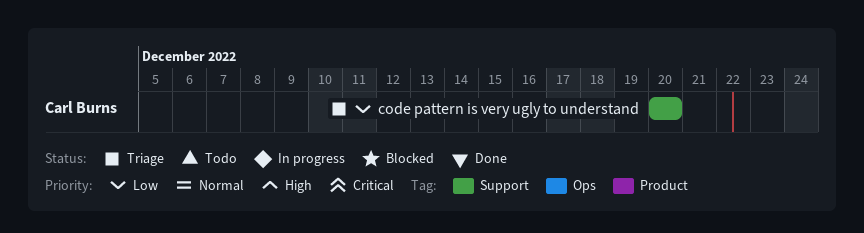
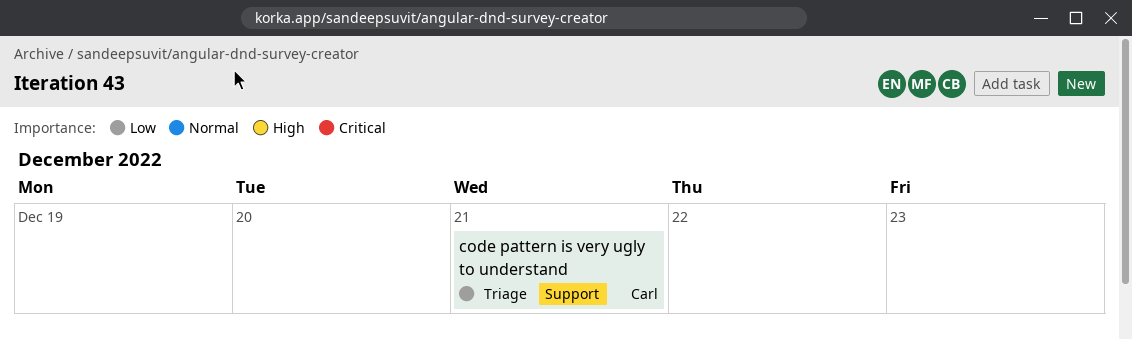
code pattern is very ugly to understand, due: Dec 20 -> Dec 21

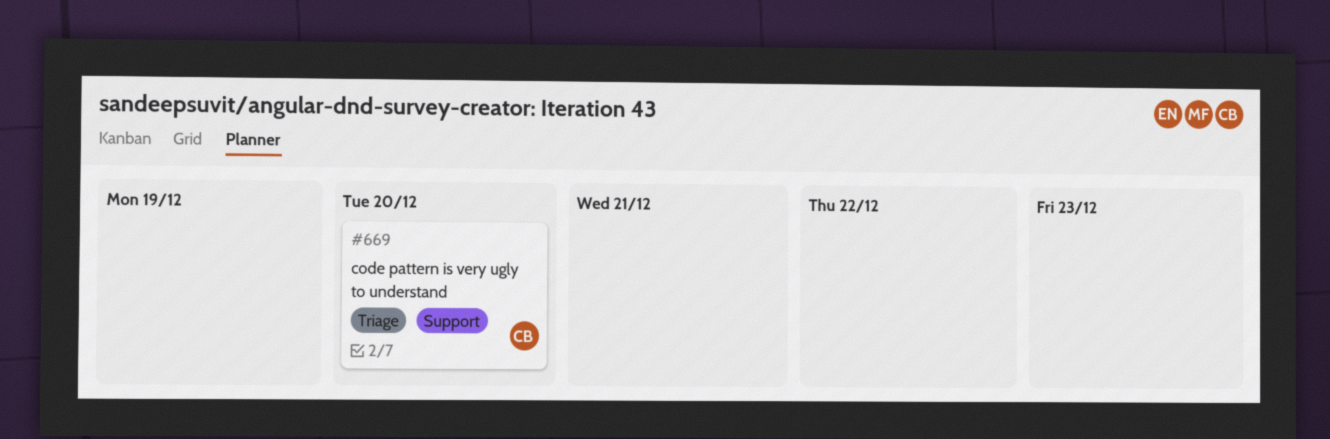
code pattern is very ugly to understand, due: Dec 21 -> Dec 20

